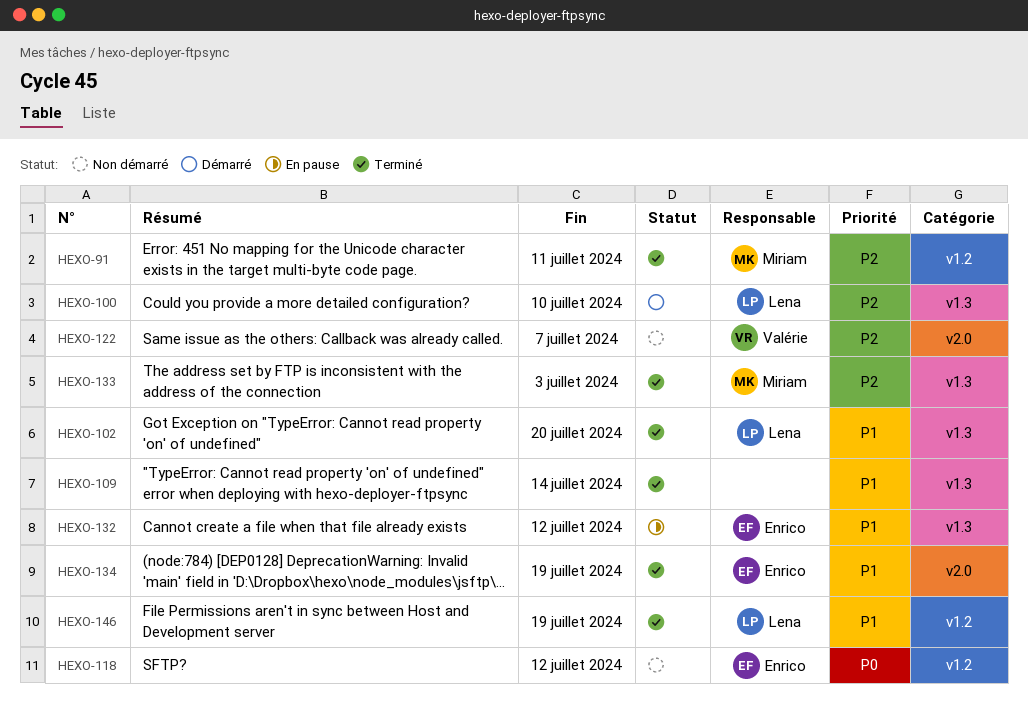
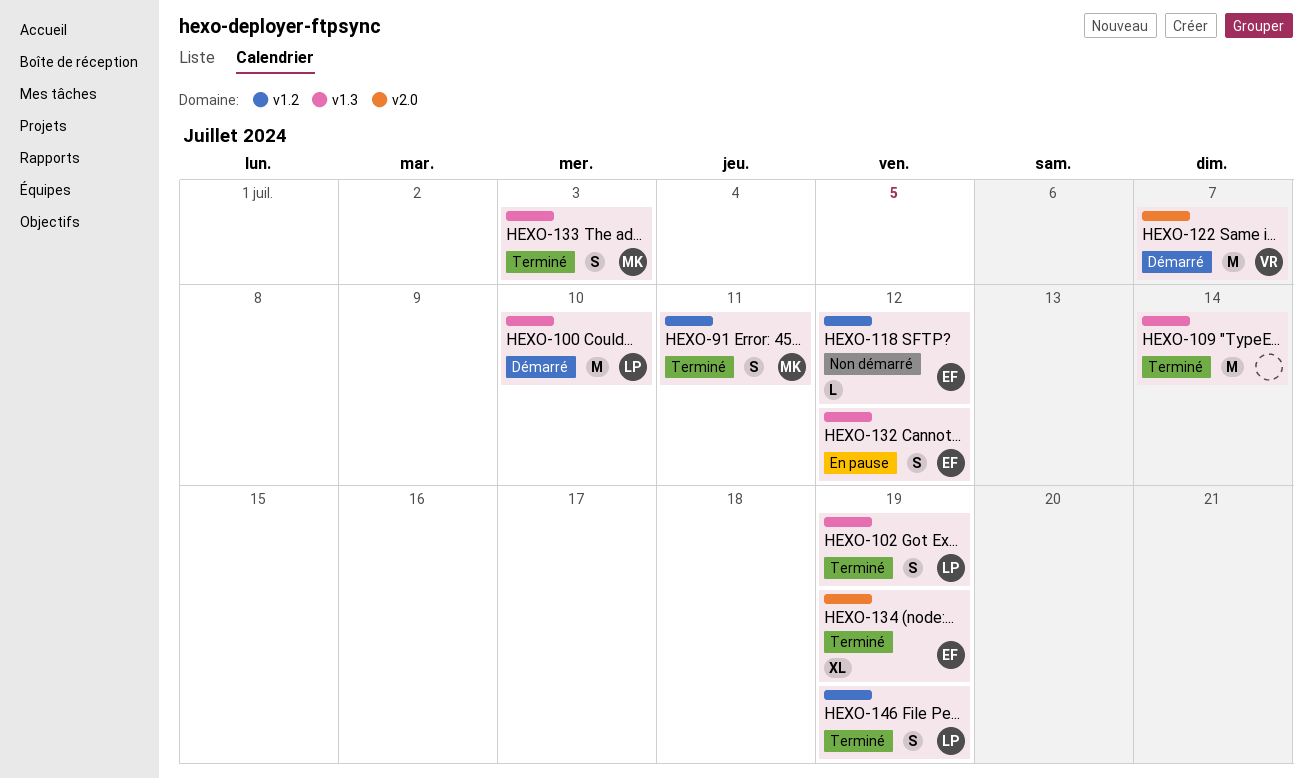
HEXO-102, due: Jul 20 -> Jul 19
HEXO-122, status: Non démarré -> Démarré

